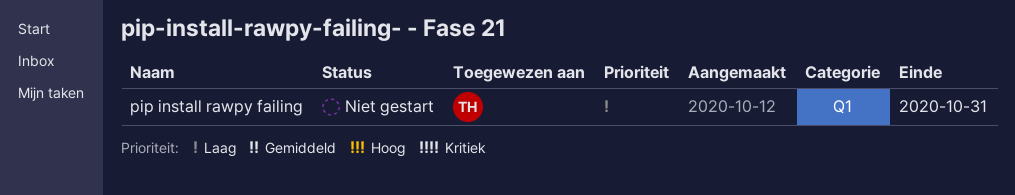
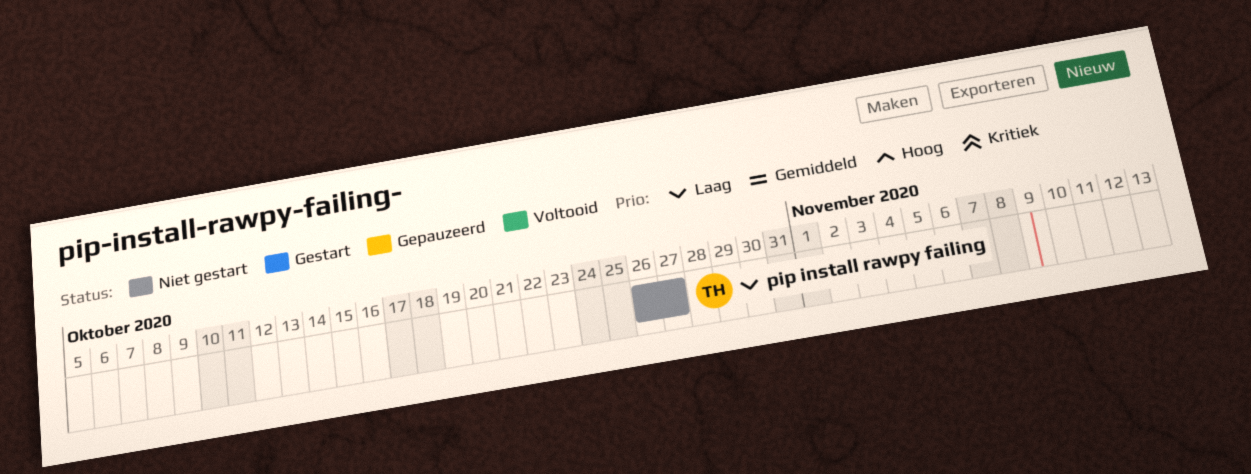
pip install rawpy failing, due: Oct 31 -> Oct 27

